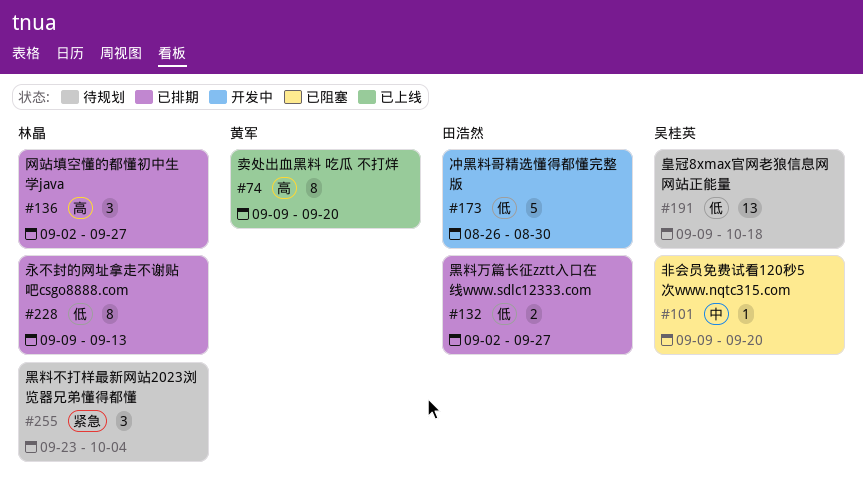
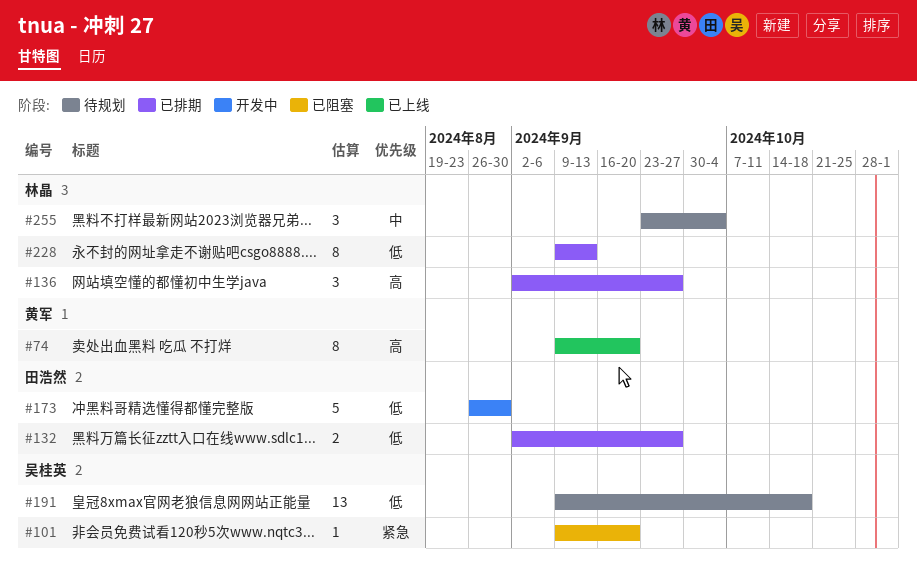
#101, priority: 中 -> 紧急
#255, priority: 紧急 -> 中

